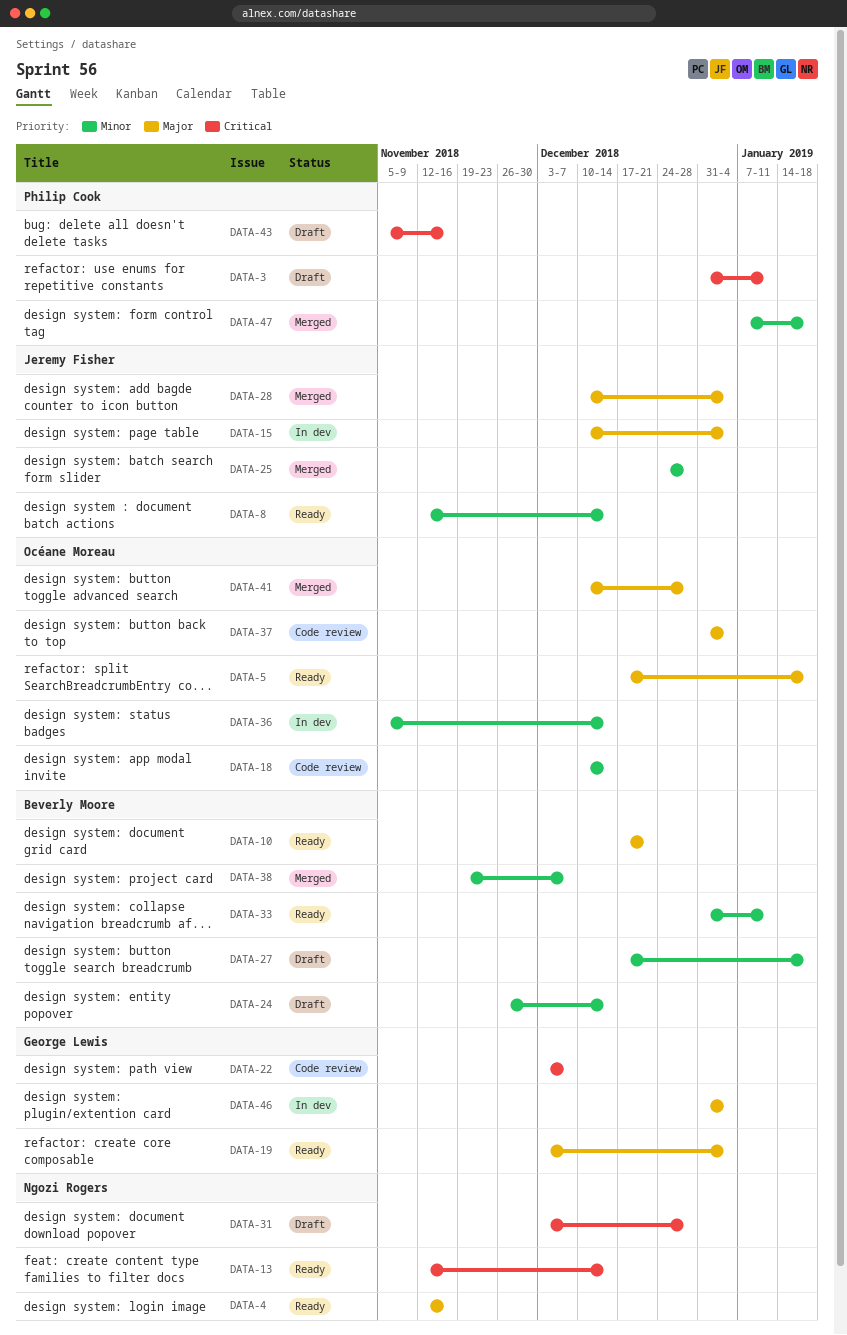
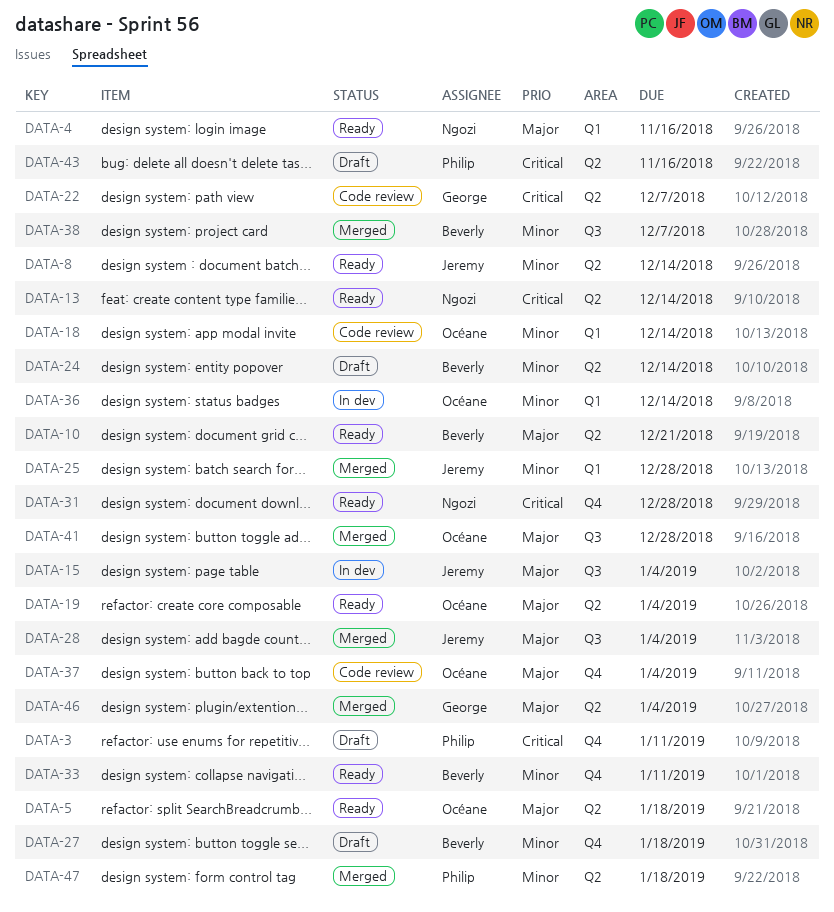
DATA-19, owner: George Lewis -> Océane Moreau
DATA-31, status: Draft -> Ready
DATA-46, status: In dev -> Merged

